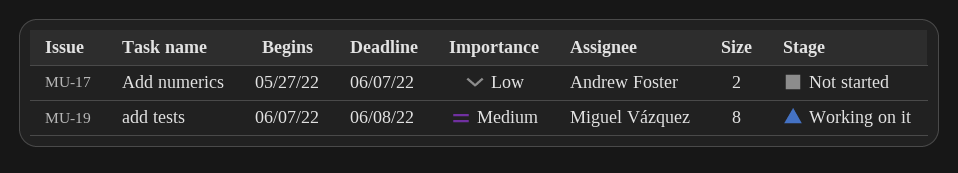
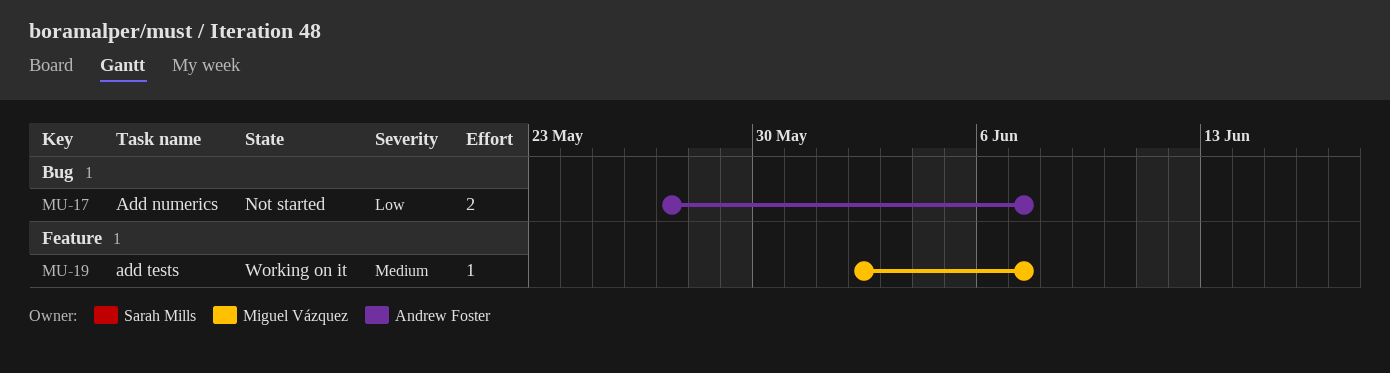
MU-19, estimate: 8 -> 1
MU-19, start: Jun 7 -> Jun 2
MU-19, due: Jun 8 -> Jun 7

